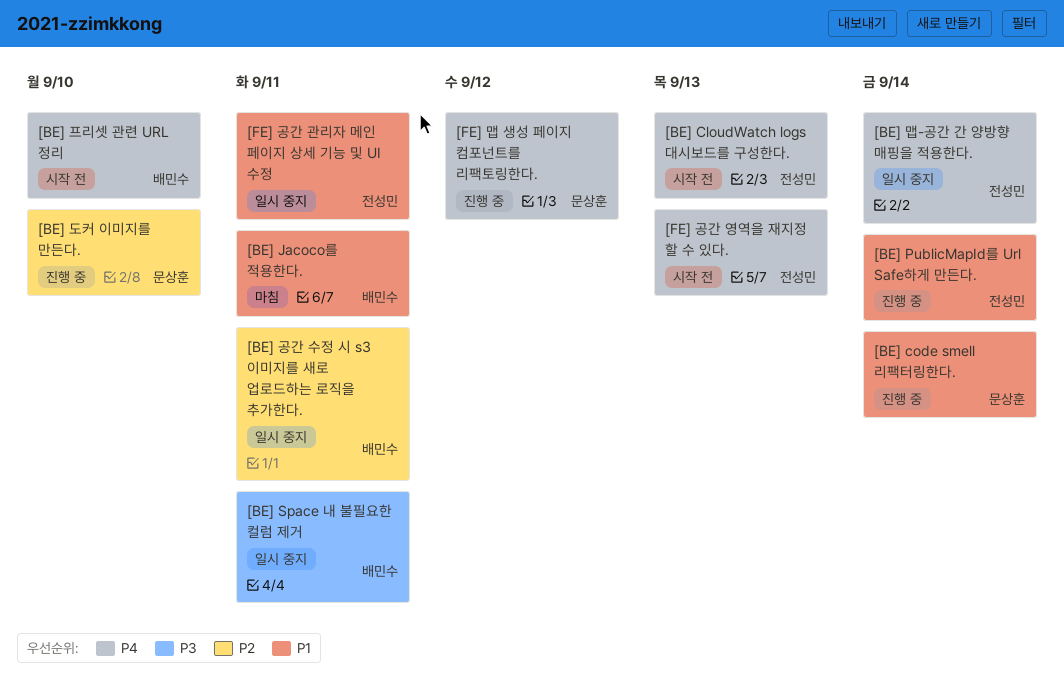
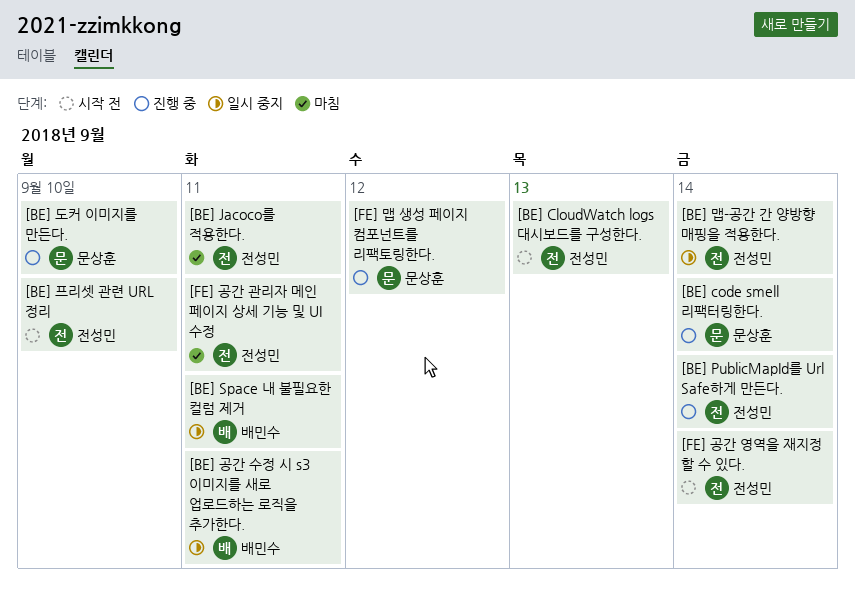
[BE] Jacoco를 적용한다., owner: 배민수 -> 전성민
[BE] 프리셋 관련 URL 정리, owner: 배민수 -> 전성민
[FE] 공간 관리자 메인 페이지 상세 기능 및 UI 수정, status: 일시 중지 -> 마침
[FE] 공간 영역을 재지정 할 수 있다., due: Sep 13 -> Sep 14

